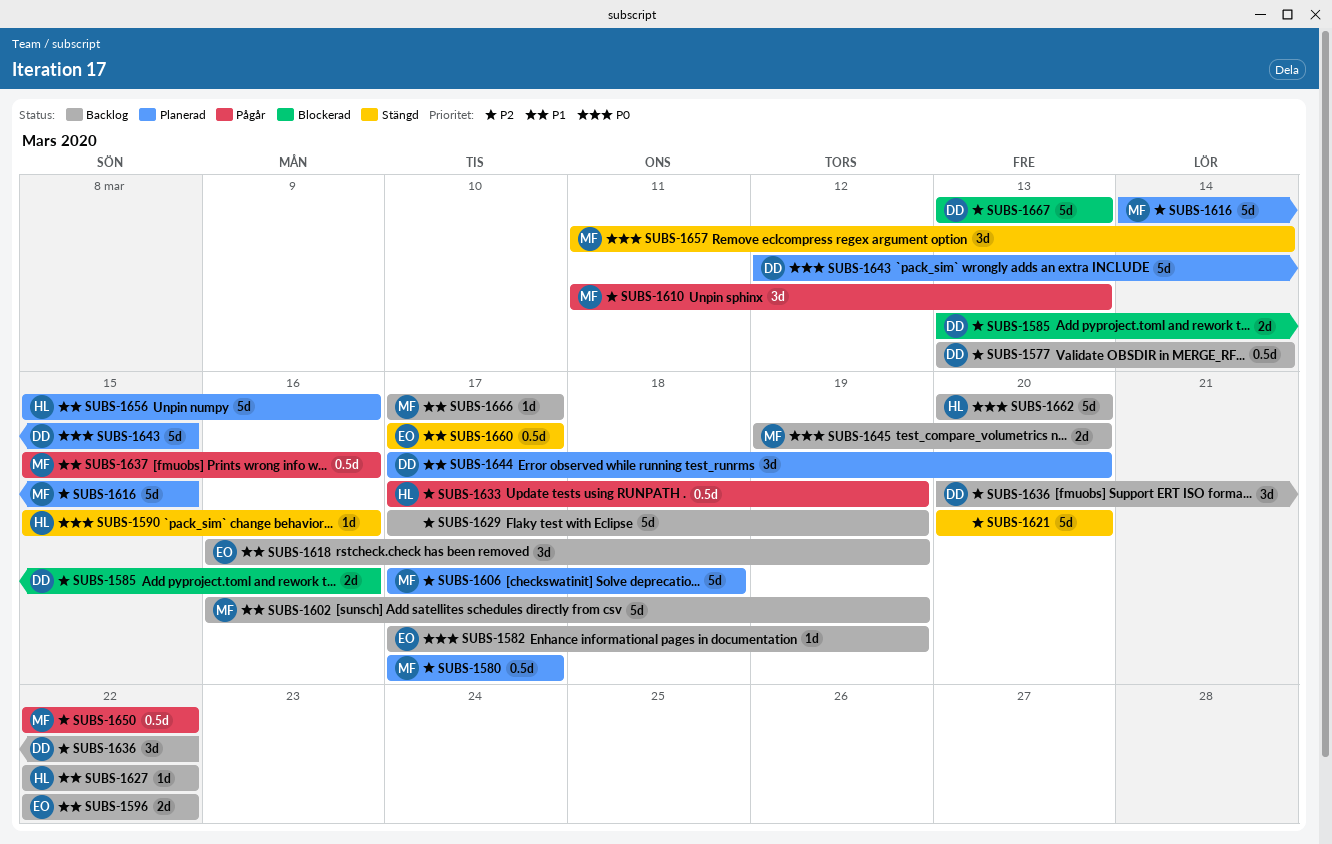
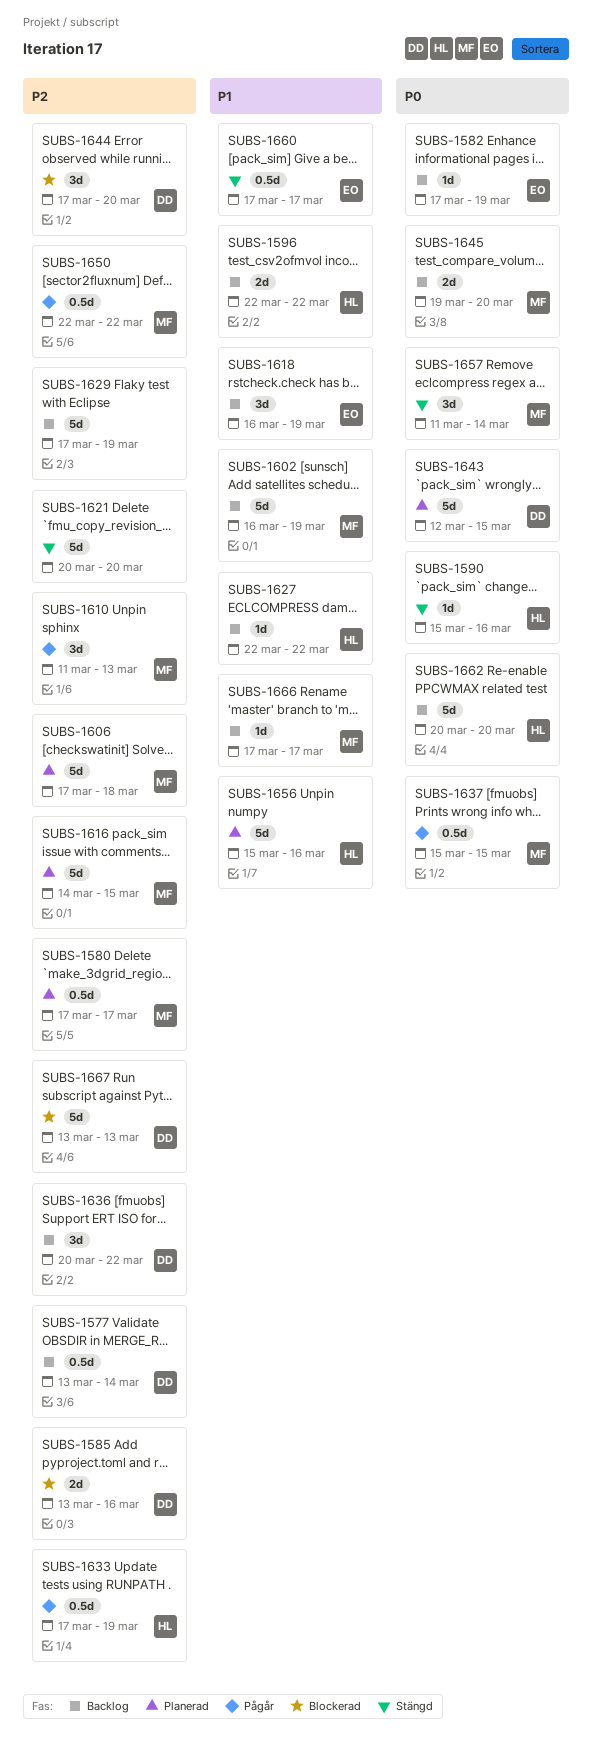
SUBS-1596, owner: EO -> HL
SUBS-1637, priority: P1 -> P0
SUBS-1637, due: Mar 16 -> Mar 15
SUBS-1644, status: Planerad -> Blockerad
SUBS-1644, priority: P1 -> P2

